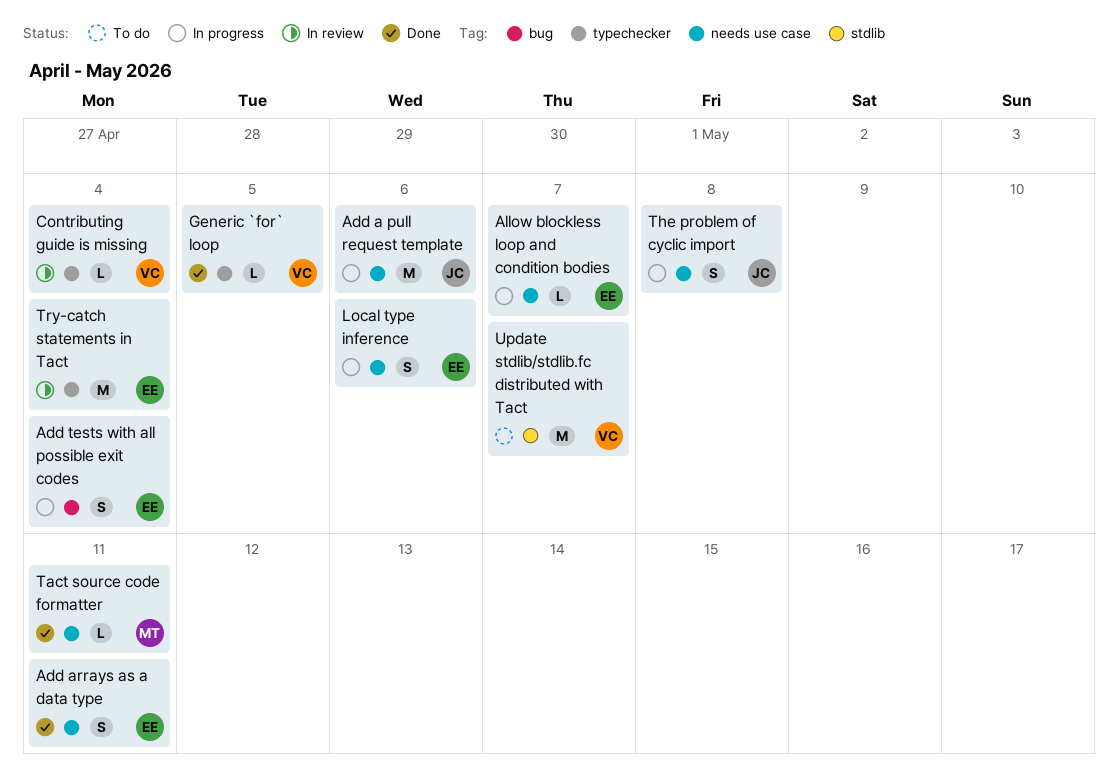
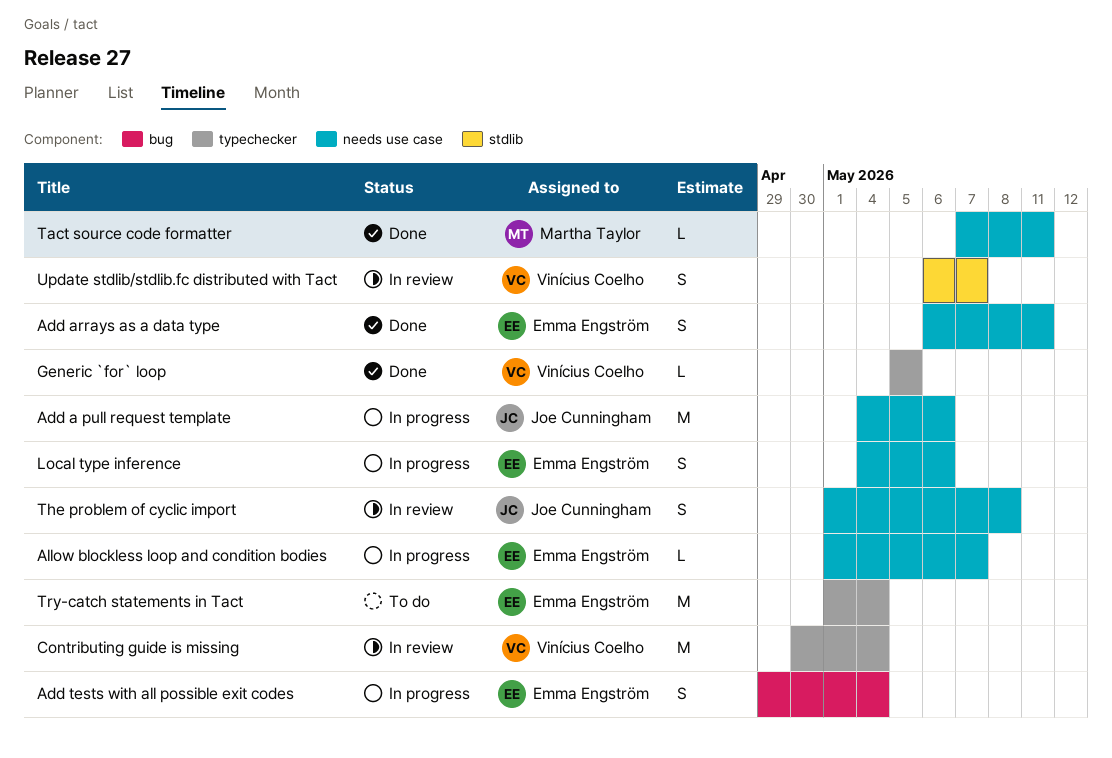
Contributing guide is missing, estimate: L -> M
The problem of cyclic import, status: In progress -> In review
Try-catch statements in Tact, status: In review -> To do
Update stdlib/stdlib.fc distributed with Tact, status: To do -> In review
Update stdlib/stdlib.fc distributed with Tact, estimate: M -> S

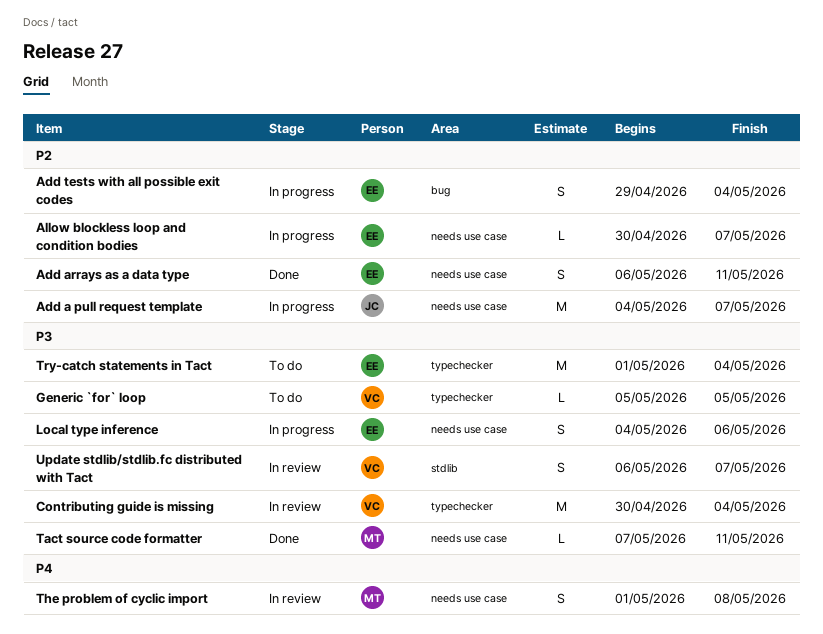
Add a pull request template, due: May 6 -> May 7
Allow blockless loop and condition bodies, start: May 1 -> Apr 30
Generic `for` loop, status: Done -> To do
The problem of cyclic import, owner: Joe Cunningham -> Martha Taylor

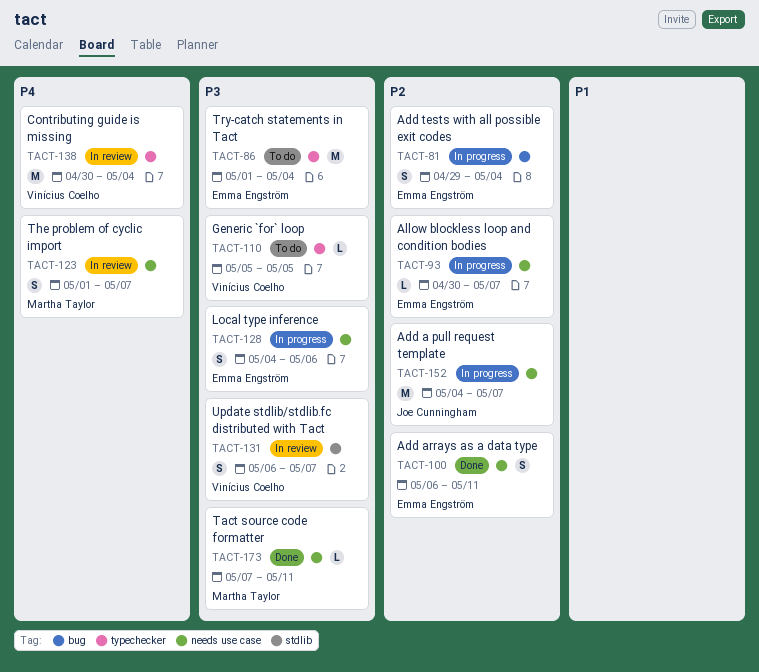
Contributing guide is missing, priority: P3 -> P4
The problem of cyclic import, due: May 8 -> May 7

